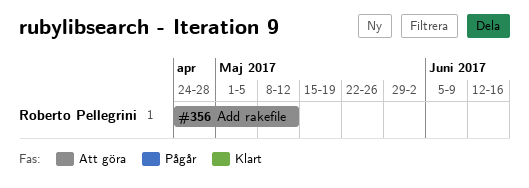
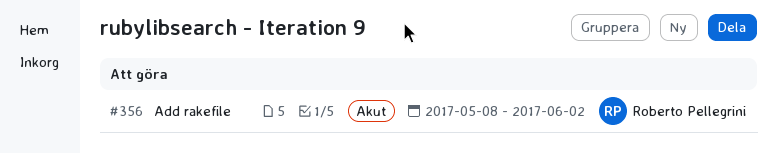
#356, start: Apr 24 -> May 8
#356, due: May 12 -> Jun 2

